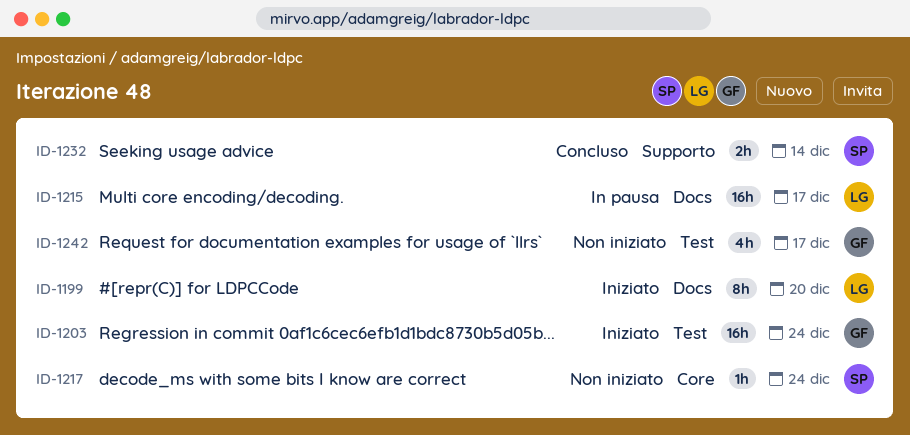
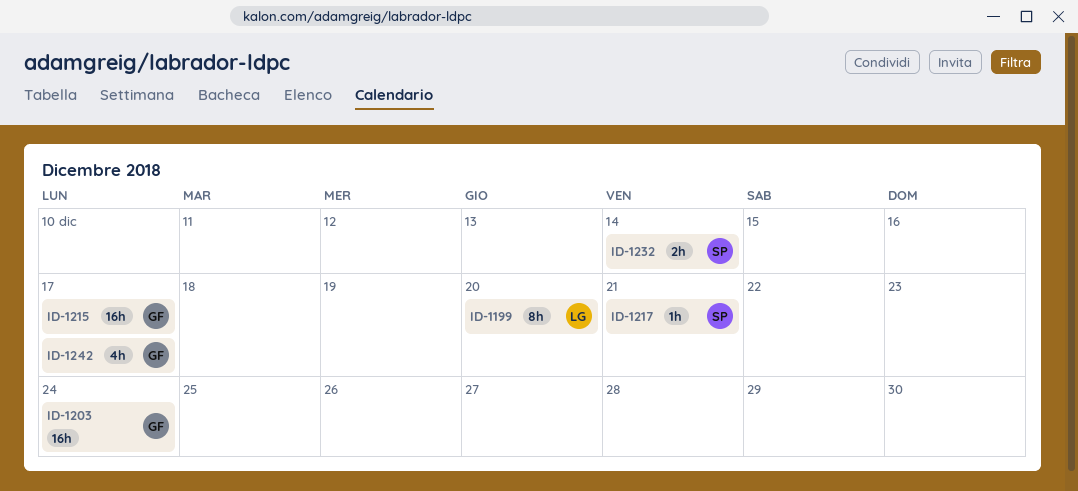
ID-1215, owner: LG -> GF
ID-1217, due: Dec 24 -> Dec 21

